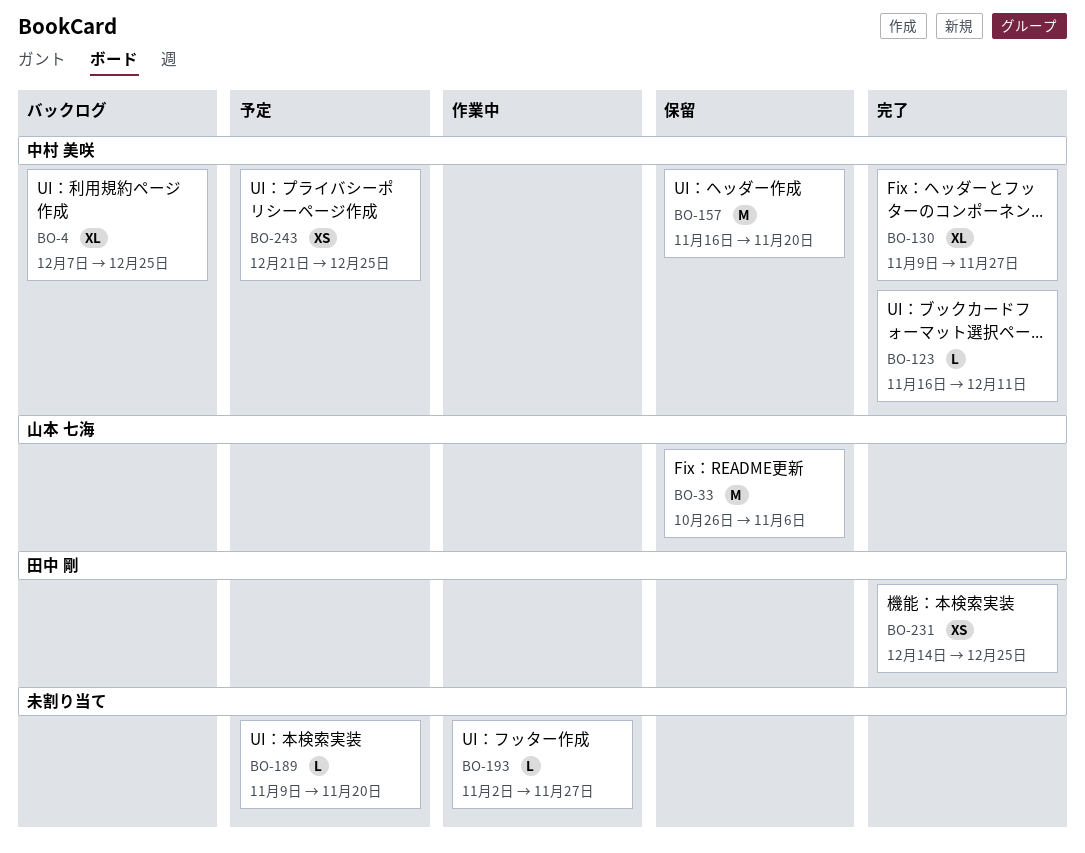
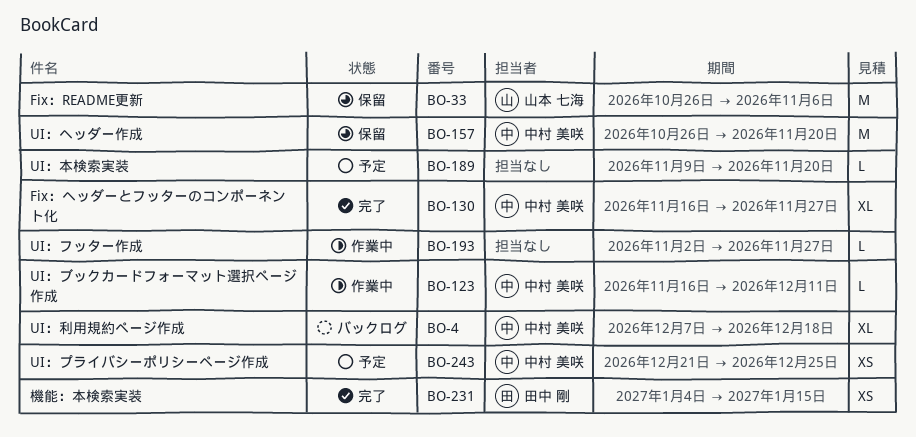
BO-4, due: Dec 25 -> Dec 18
BO-123, status: 完了 -> 作業中
BO-130, start: Nov 9 -> Nov 16
BO-157, start: Nov 16 -> Oct 26
BO-231, start: Dec 14 -> Jan 4
BO-231, due: Dec 25 -> Jan 15

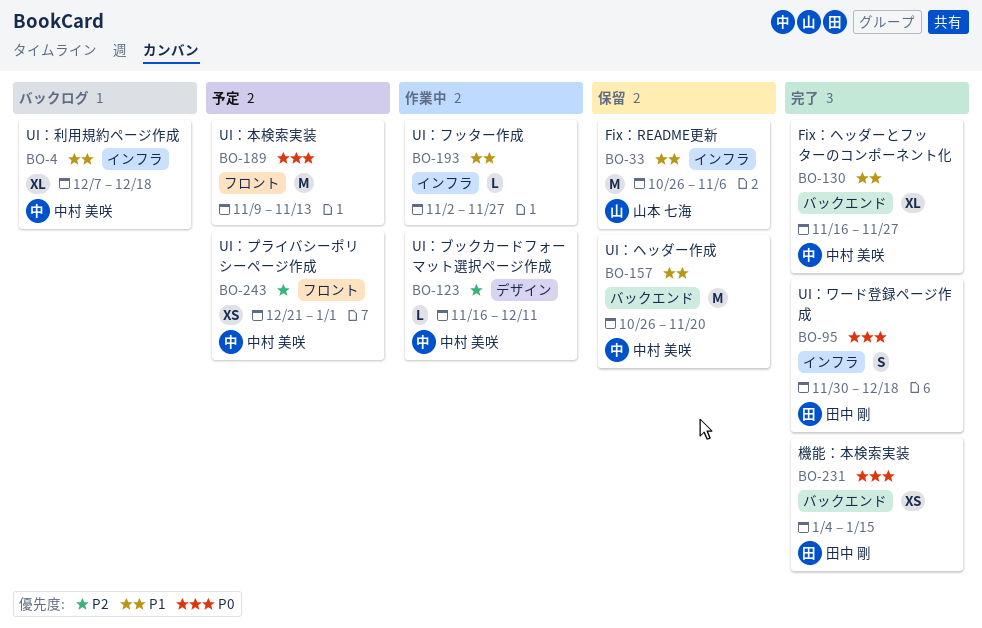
BO-95: none -> present
BO-189, estimate: L -> M
BO-189, due: Nov 20 -> Nov 13
BO-243, due: Dec 25 -> Jan 1

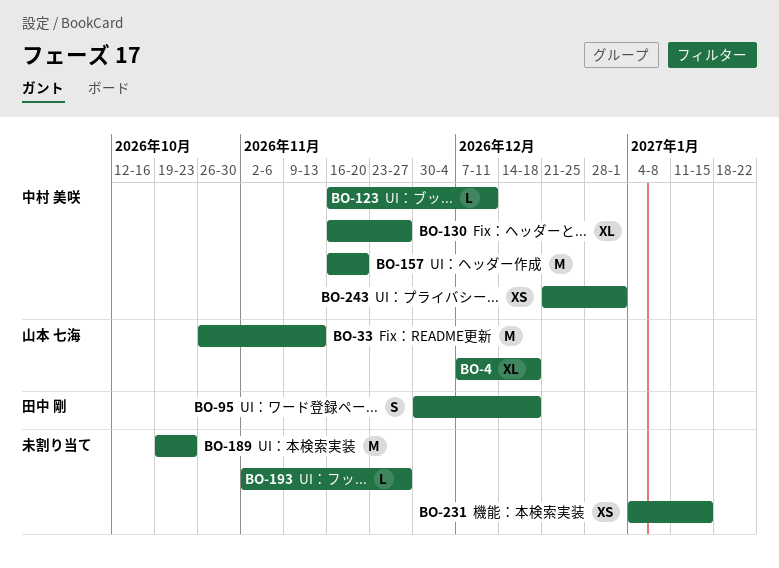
BO-4, owner: 中村 美咲 -> 山本 七海
BO-33, due: Nov 6 -> Nov 13
BO-157, start: Oct 26 -> Nov 16
BO-189, start: Nov 9 -> Oct 19
BO-189, due: Nov 13 -> Oct 23
BO-231, owner: 田中 剛 -> none

